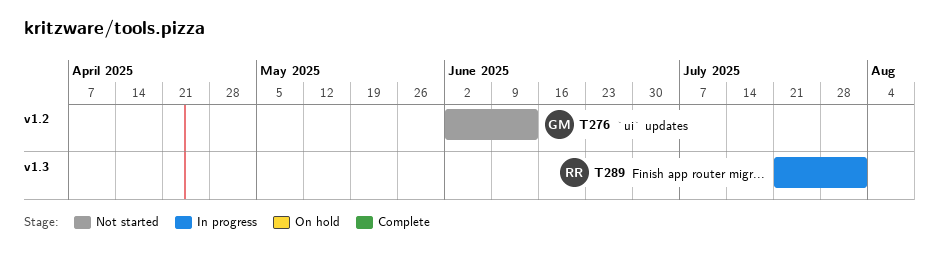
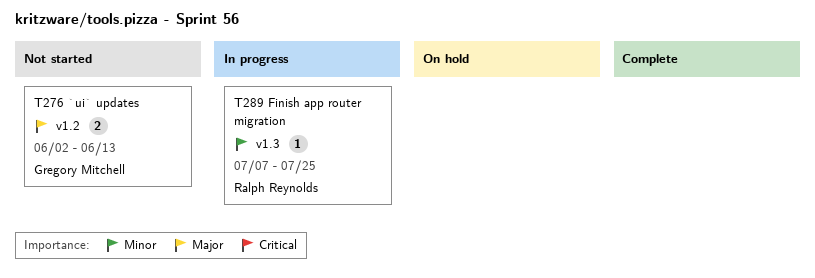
T289, start: Jul 21 -> Jul 7
T289, due: Aug 1 -> Jul 25

